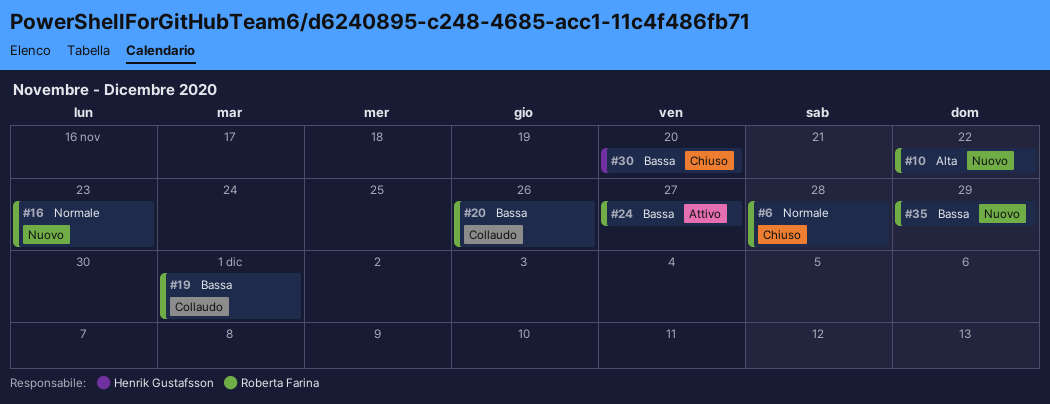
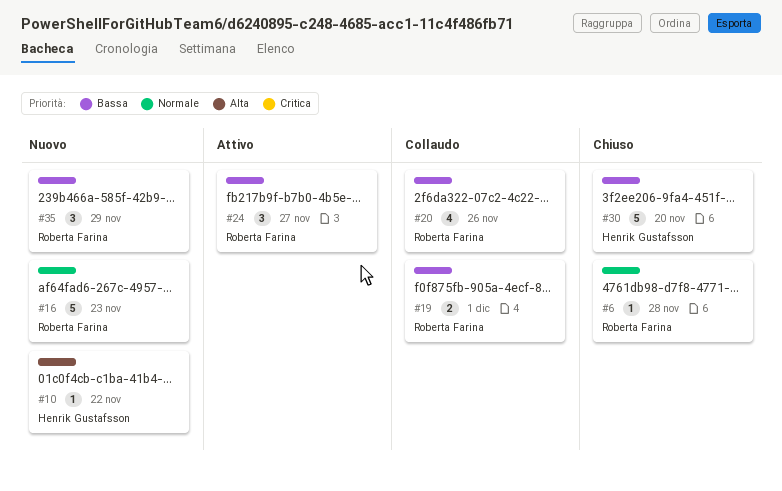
#10, owner: Roberta Farina -> Henrik Gustafsson

